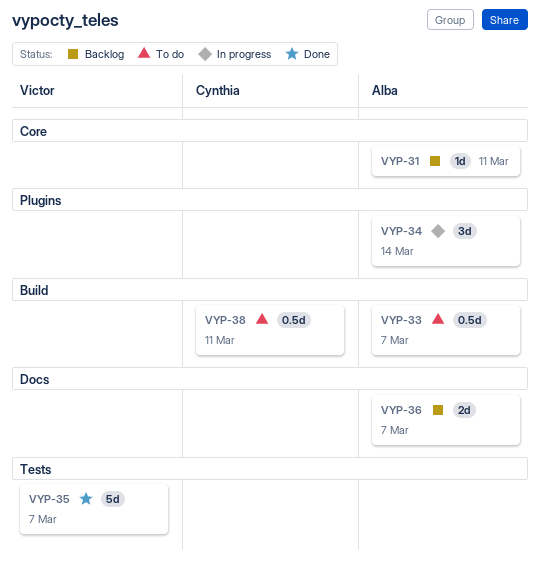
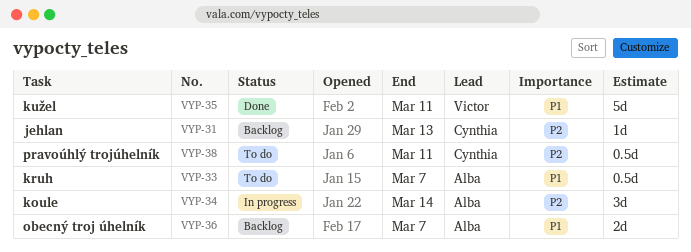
VYP-31, owner: Alba -> Cynthia
VYP-31, due: Mar 11 -> Mar 13
VYP-35, due: Mar 7 -> Mar 11

